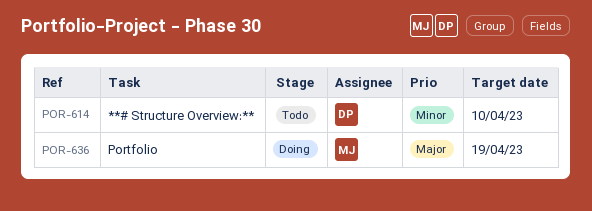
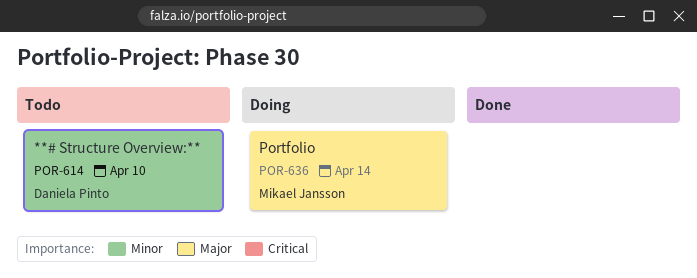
POR-636, due: Apr 19 -> Apr 14

